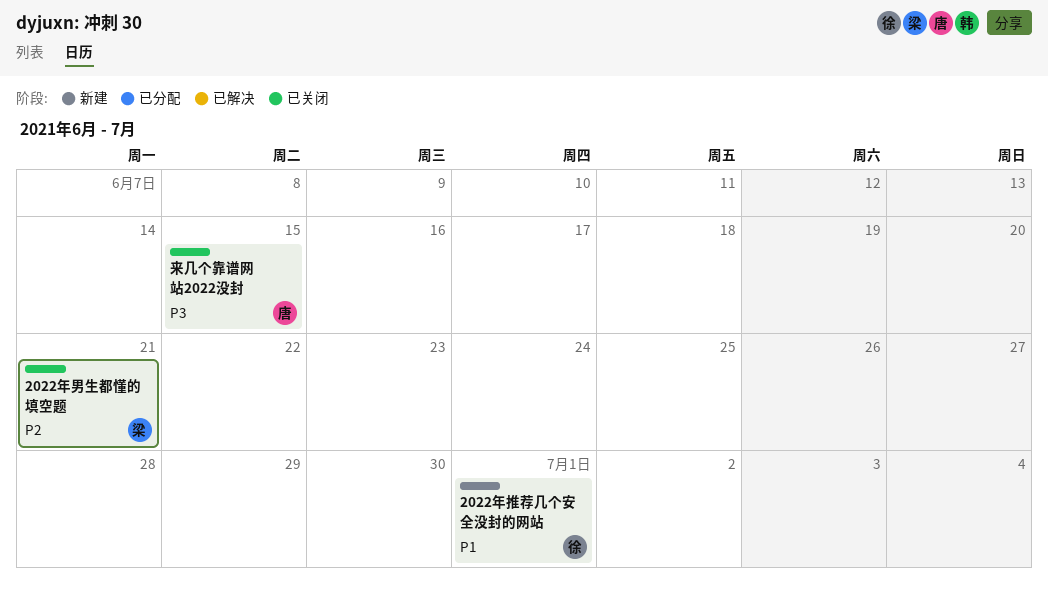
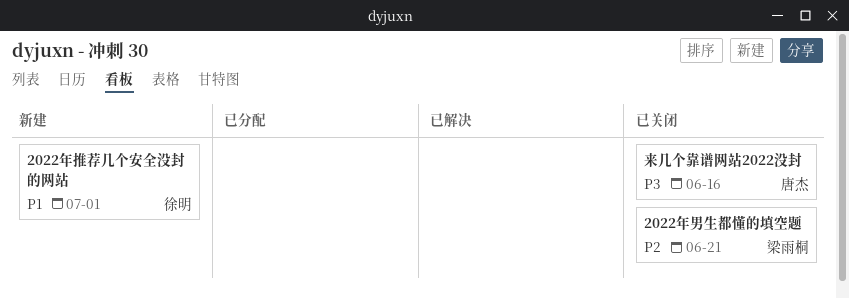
来几个靠谱网站2022没封, due: Jun 15 -> Jun 16

